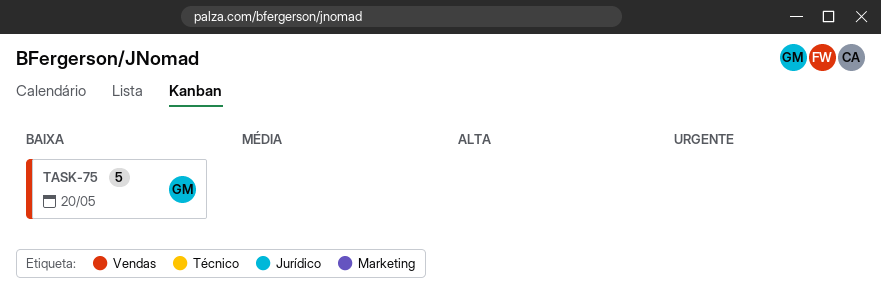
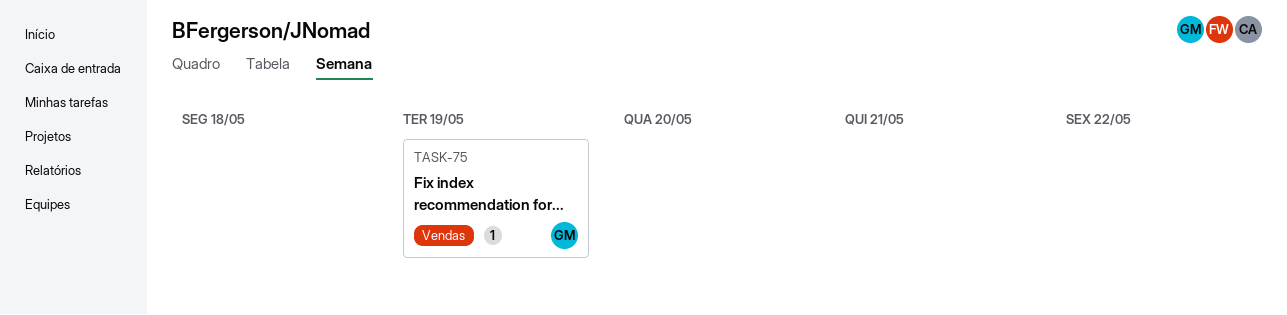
TASK-75, estimate: 5 -> 1
TASK-75, due: May 20 -> May 19

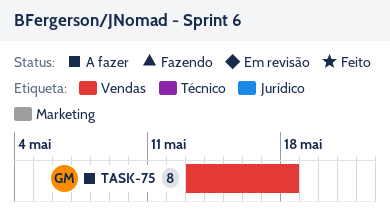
TASK-75, estimate: 1 -> 8
TASK-75, due: May 19 -> May 18

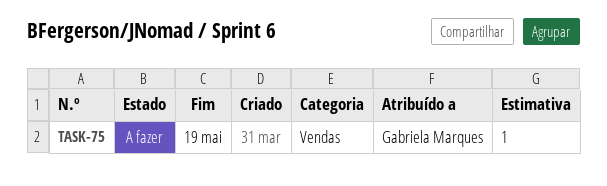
TASK-75, estimate: 8 -> 1
TASK-75, due: May 18 -> May 19

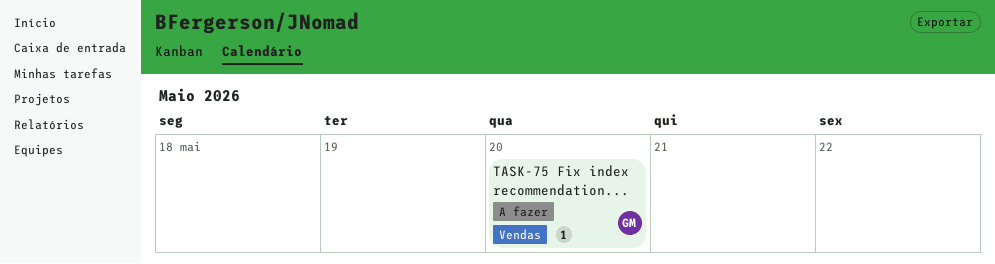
TASK-75, due: May 19 -> May 20

